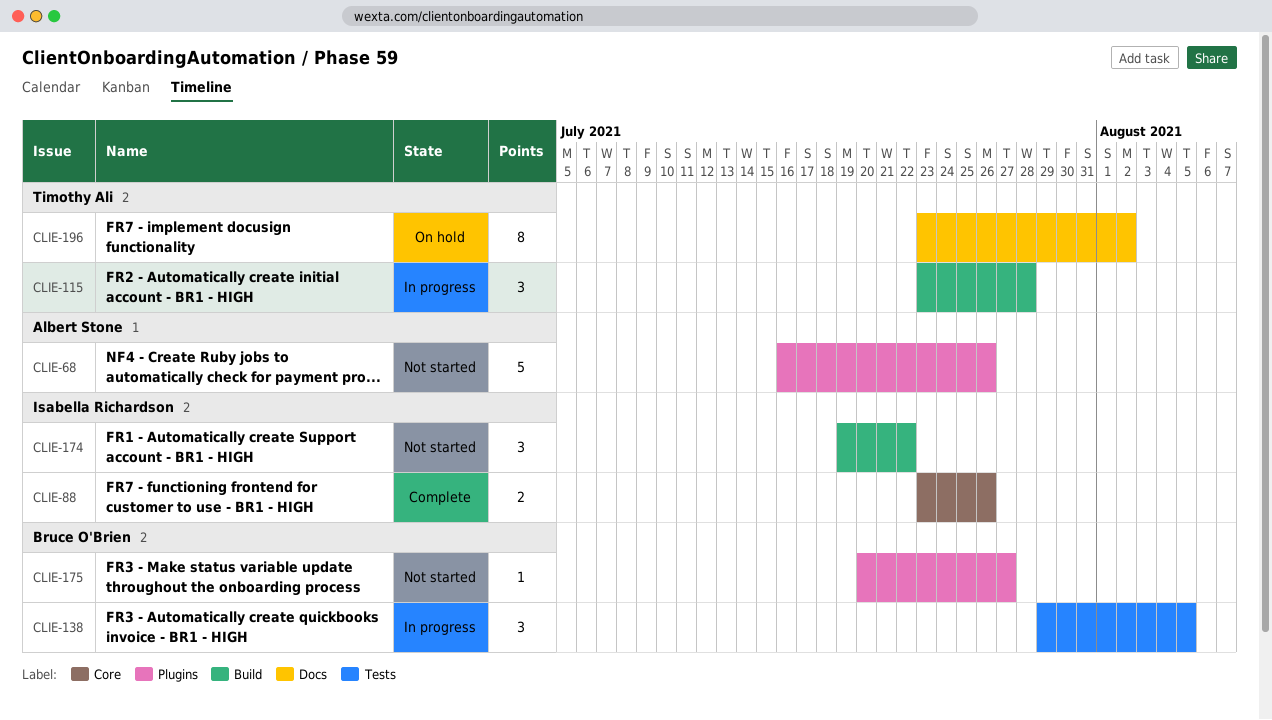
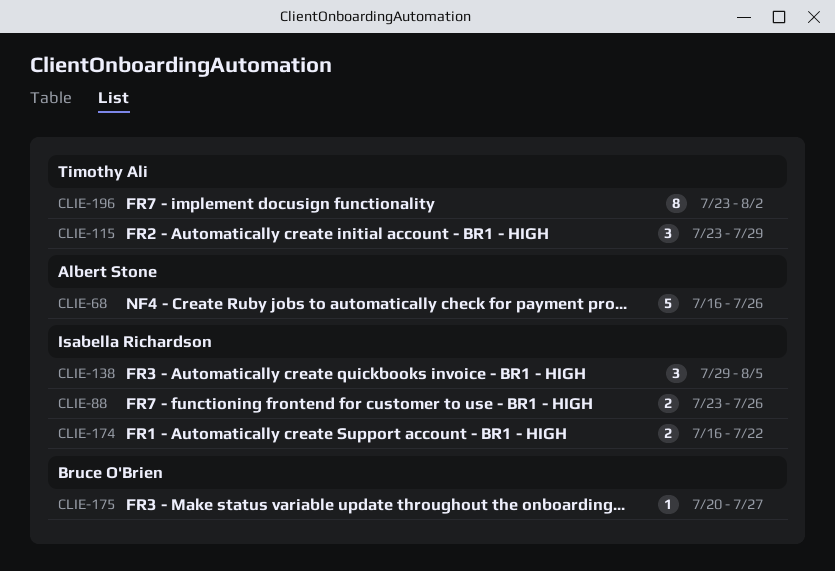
CLIE-115, due: Jul 28 -> Jul 29
CLIE-138, owner: Bruce O'Brien -> Isabella Richardson
CLIE-174, estimate: 3 -> 2
CLIE-174, start: Jul 19 -> Jul 16

